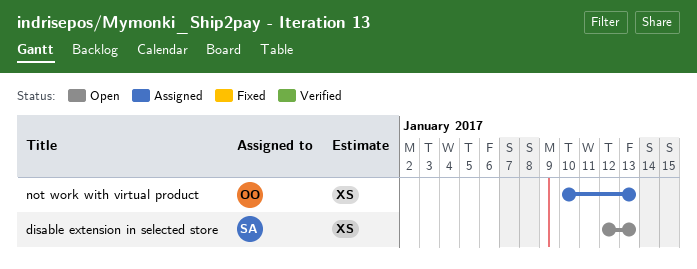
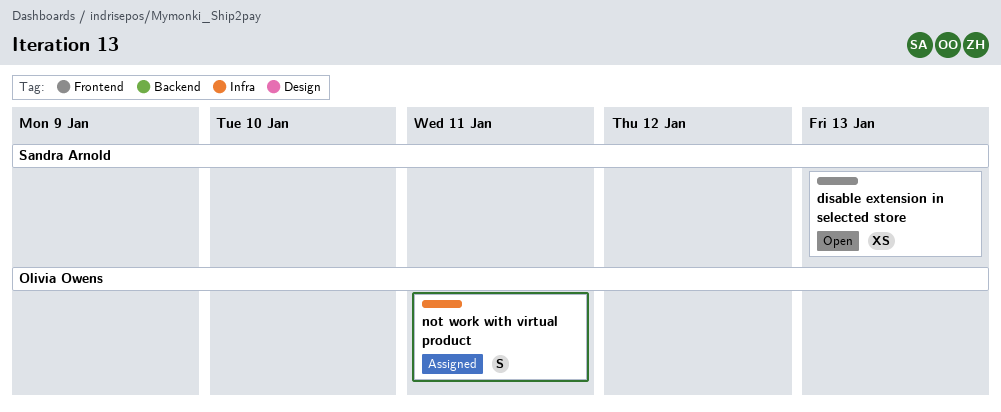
not work with virtual product, estimate: XS -> S
not work with virtual product, due: Jan 13 -> Jan 11

